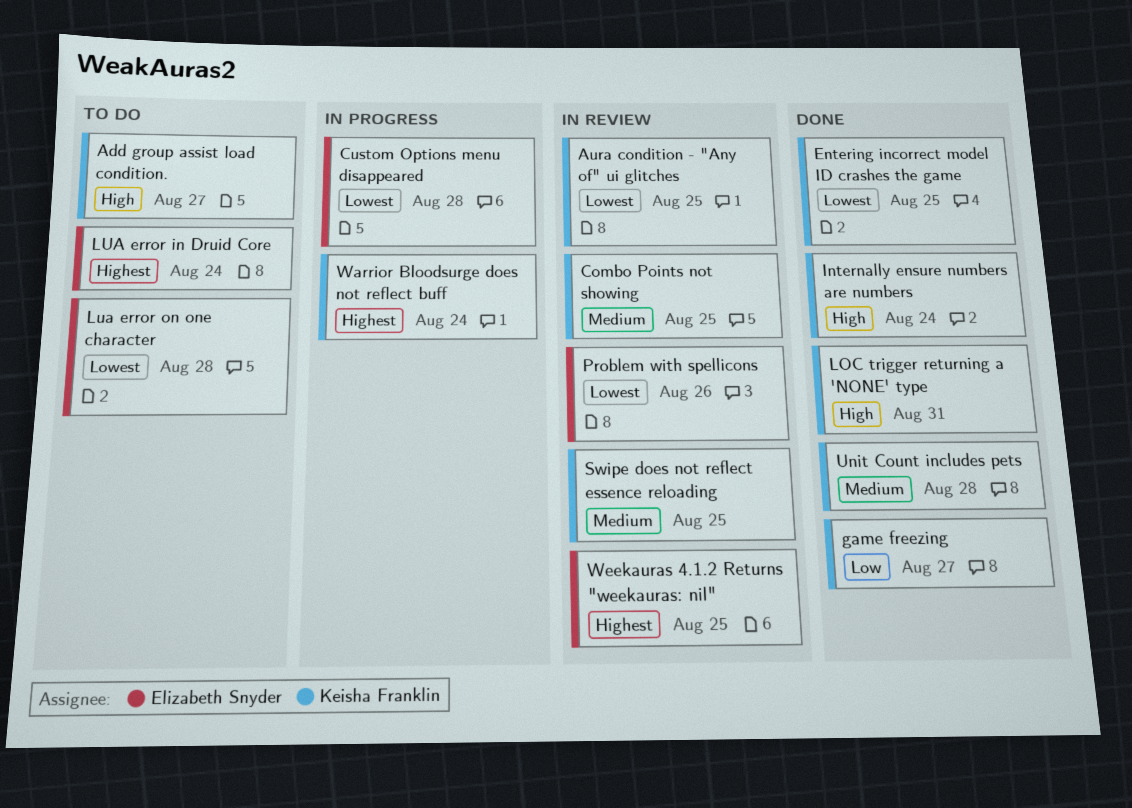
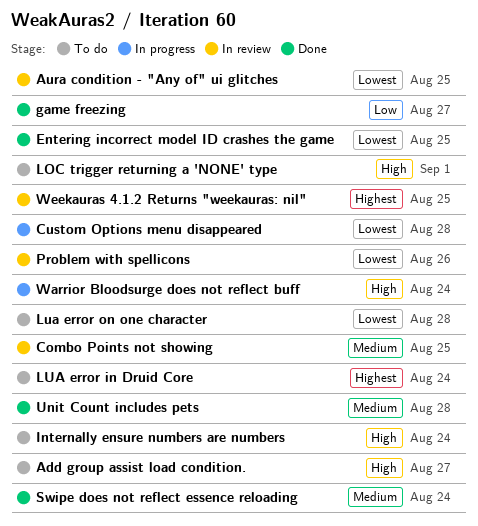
Internally ensure numbers are numbers, status: Done -> To do
LOC trigger returning a 'NONE' type, status: Done -> To do
LOC trigger returning a 'NONE' type, due: Aug 31 -> Sep 1
Swipe does not reflect essence reloading, status: In review -> Done
Swipe does not reflect essence reloading, due: Aug 25 -> Aug 24
Warrior Bloodsurge does not reflect buff, priority: Highest -> High

